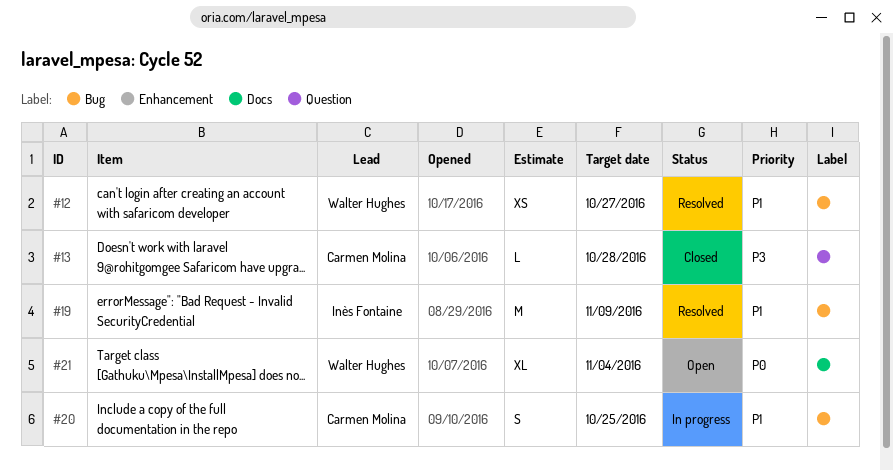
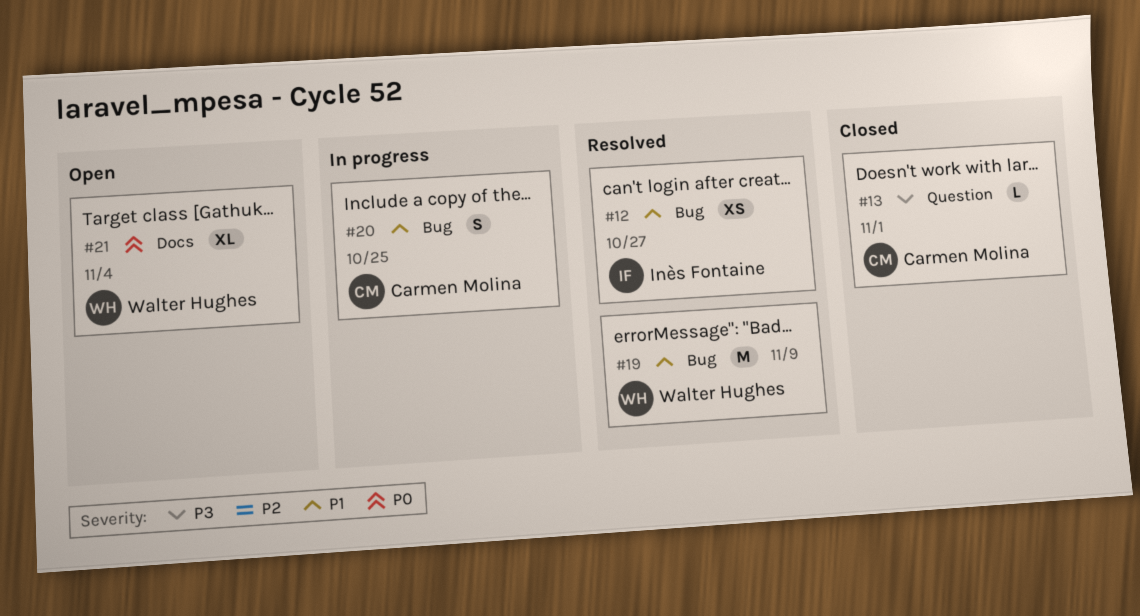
#12, owner: Walter Hughes -> Inès Fontaine
#13, due: Oct 28 -> Nov 1
#19, owner: Inès Fontaine -> Walter Hughes

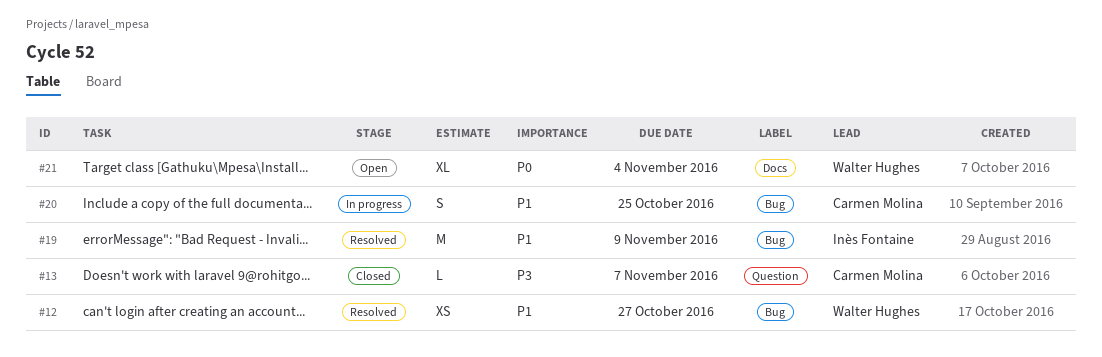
#12, owner: Inès Fontaine -> Walter Hughes
#13, due: Nov 1 -> Nov 7
#19, owner: Walter Hughes -> Inès Fontaine

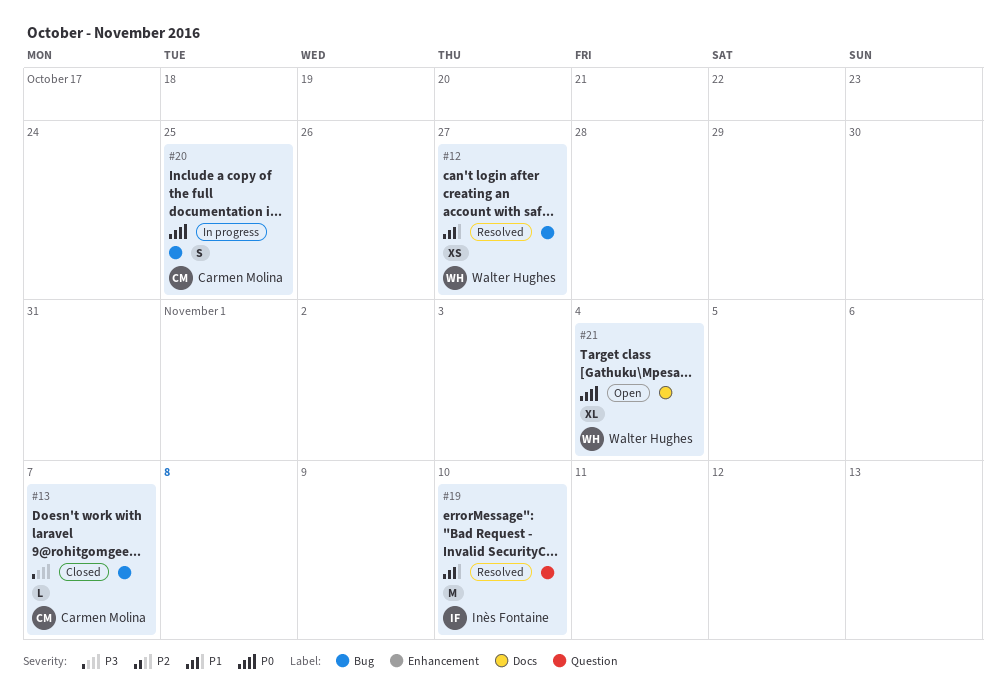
#13, label: Question -> Bug
#19, label: Bug -> Question
#19, due: Nov 9 -> Nov 10
#20, priority: P1 -> P0

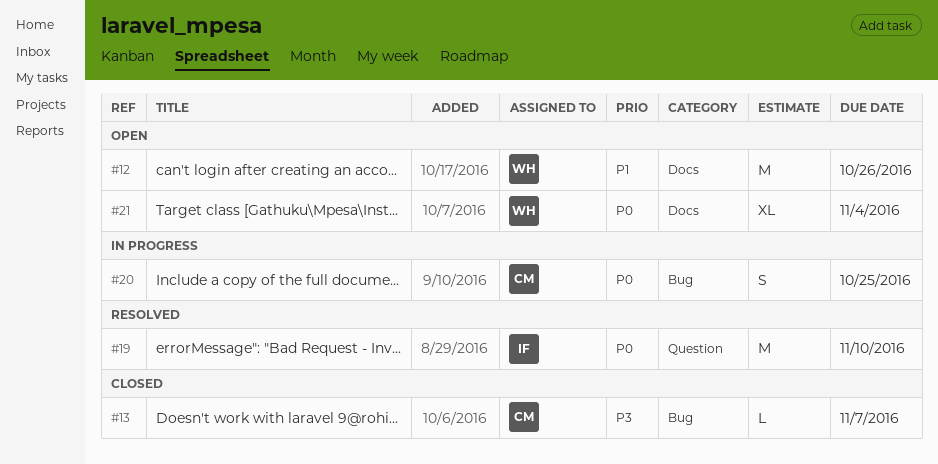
#12, status: Resolved -> Open
#12, label: Bug -> Docs
#12, estimate: XS -> M
#12, due: Oct 27 -> Oct 26
#19, priority: P1 -> P0

